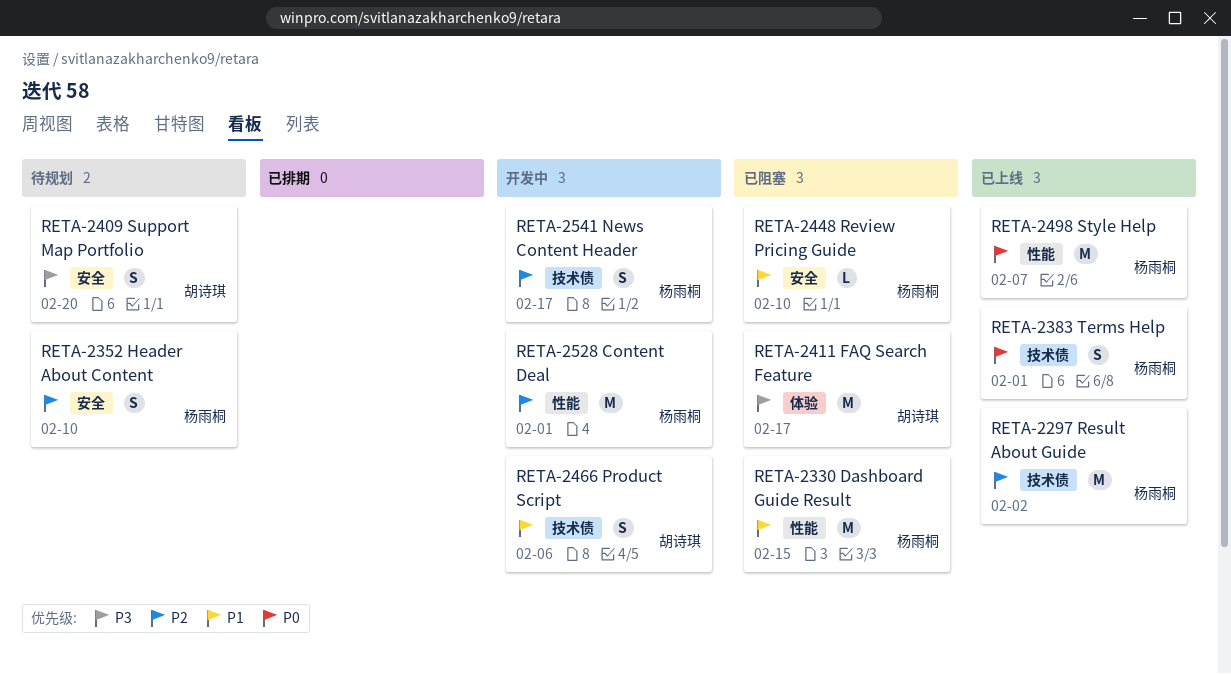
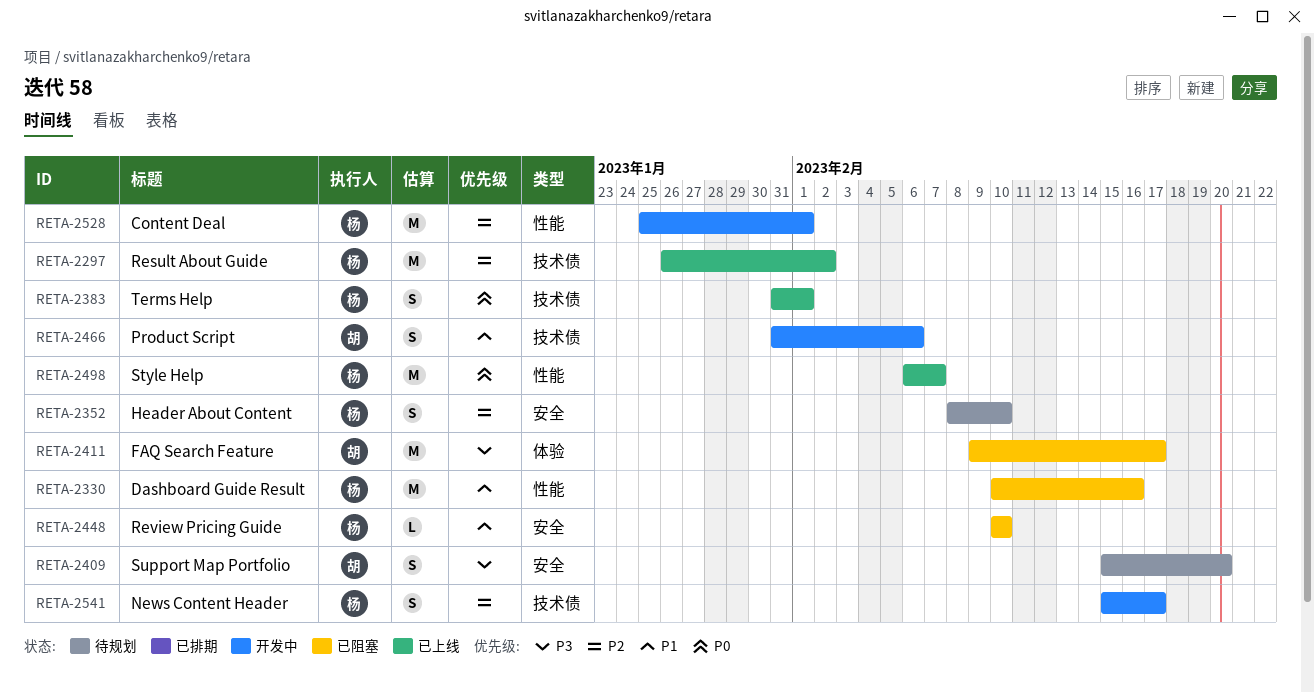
RETA-2330, due: Feb 15 -> Feb 16

